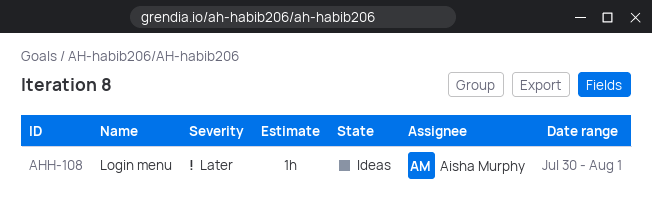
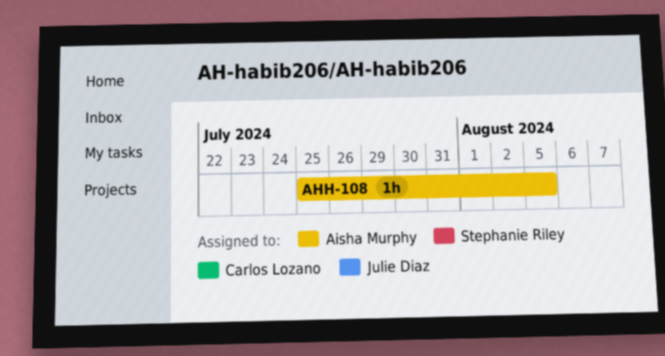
AHH-108, start: Jul 30 -> Jul 25
AHH-108, due: Aug 1 -> Aug 5

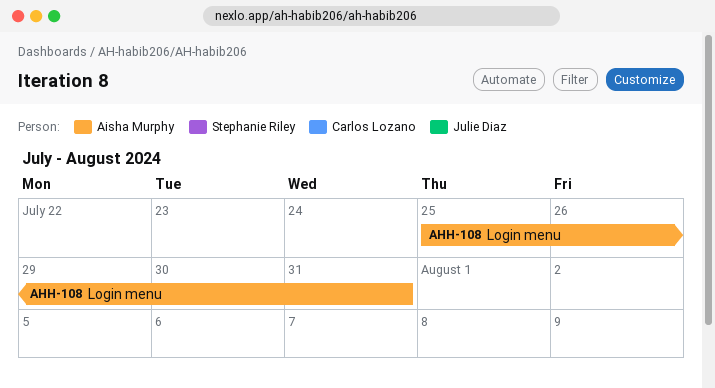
AHH-108, due: Aug 5 -> Jul 31

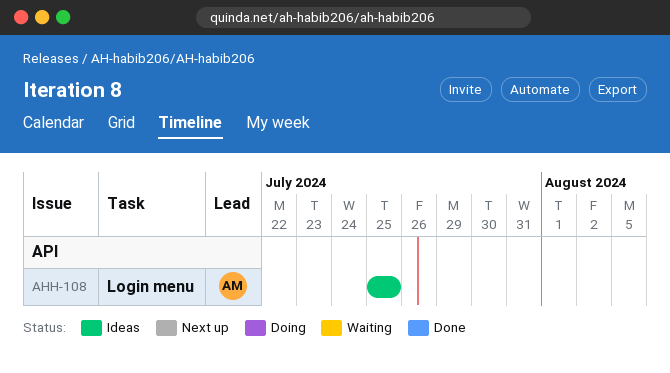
AHH-108, due: Jul 31 -> Jul 25

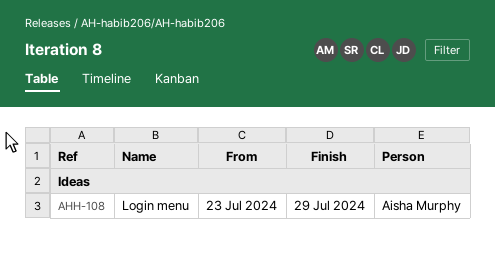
AHH-108, start: Jul 25 -> Jul 23
AHH-108, due: Jul 25 -> Jul 29

